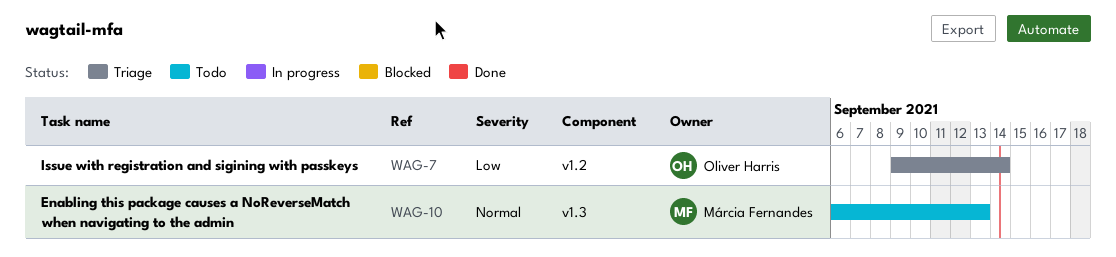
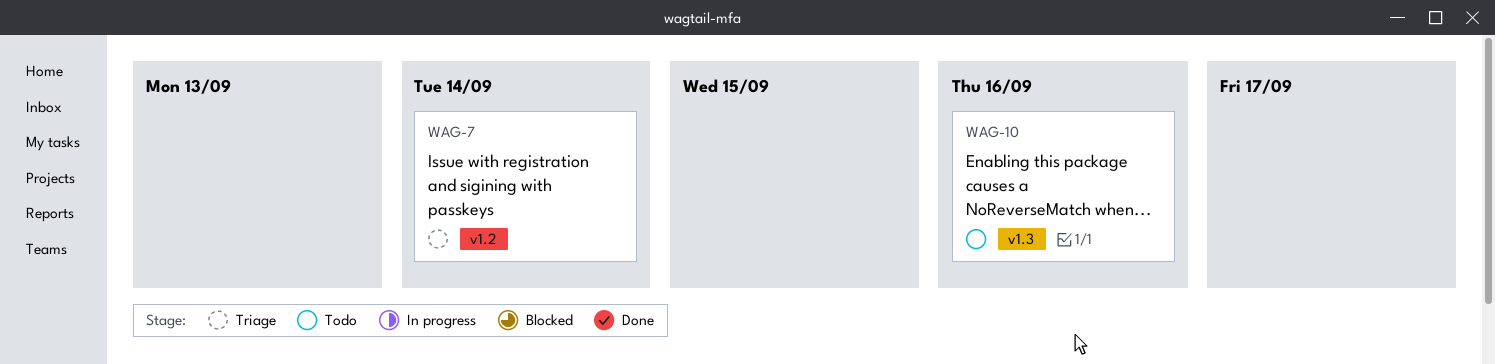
WAG-10, due: Sep 13 -> Sep 16

